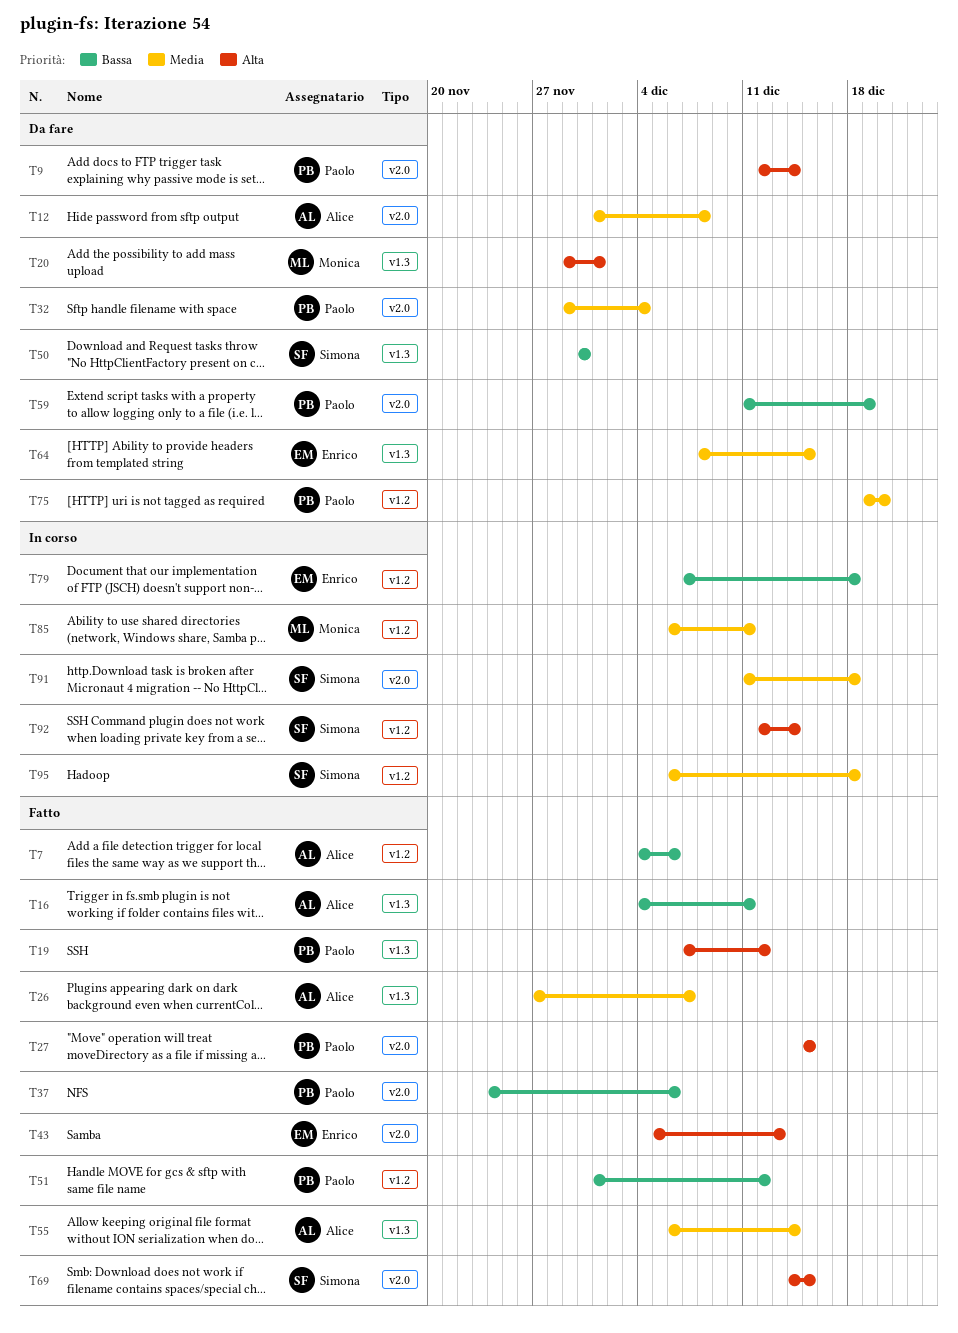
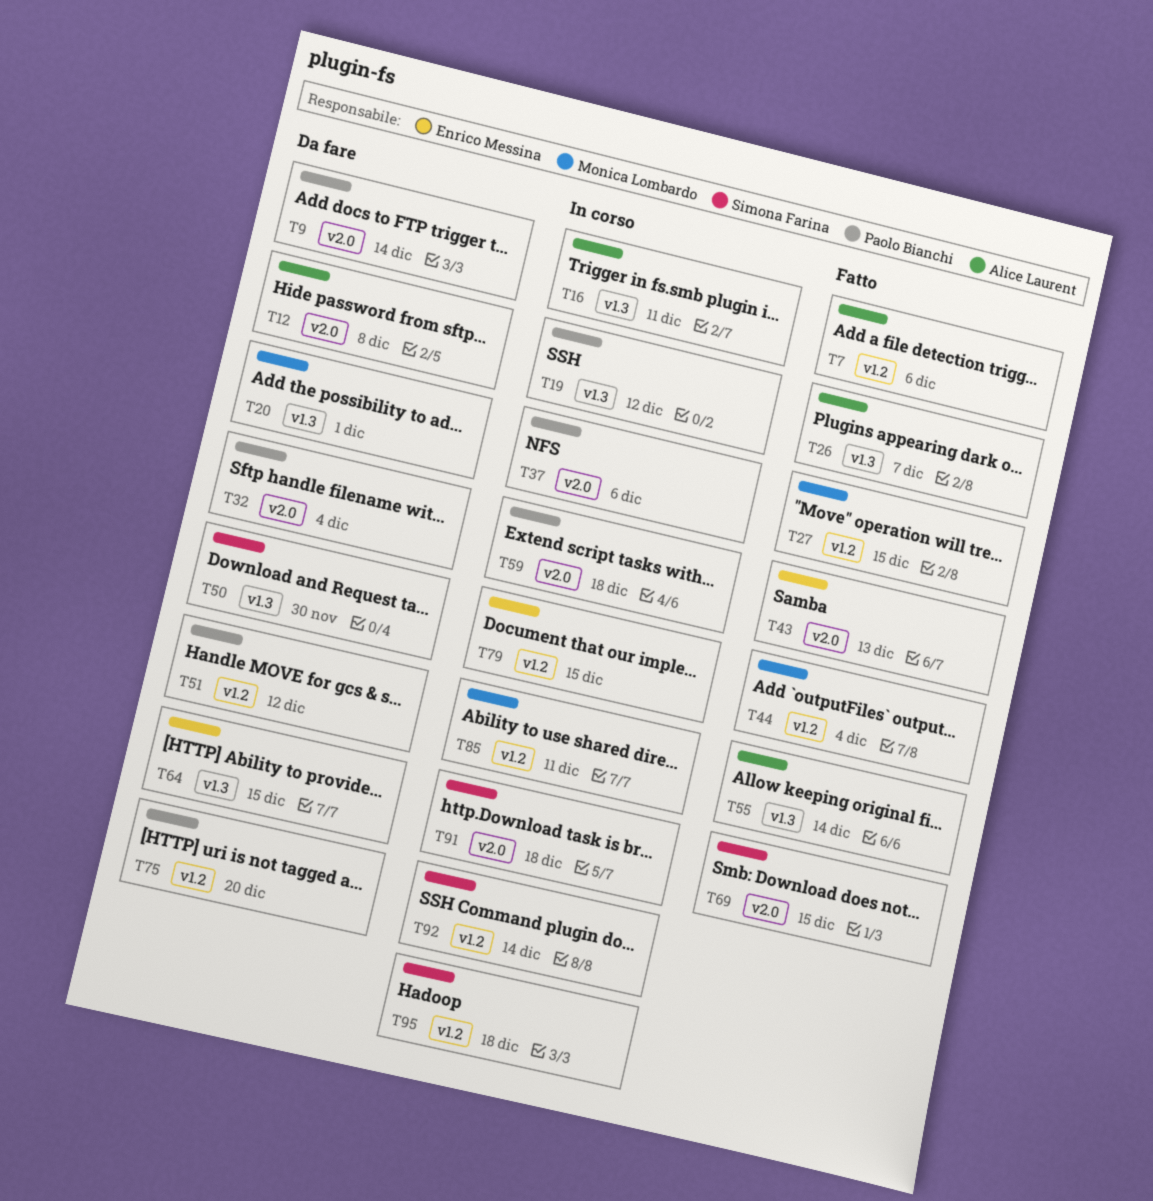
T16, status: Fatto -> In corso
T19, status: Fatto -> In corso
T27, owner: Paolo Bianchi -> Monica Lombardo
T27, label: v2.0 -> v1.2
T37, status: Fatto -> In corso
T44: none -> present
T51, status: Fatto -> Da fare
T59, status: Da fare -> In corso
T59, due: Dec 19 -> Dec 18
T79, due: Dec 18 -> Dec 15

